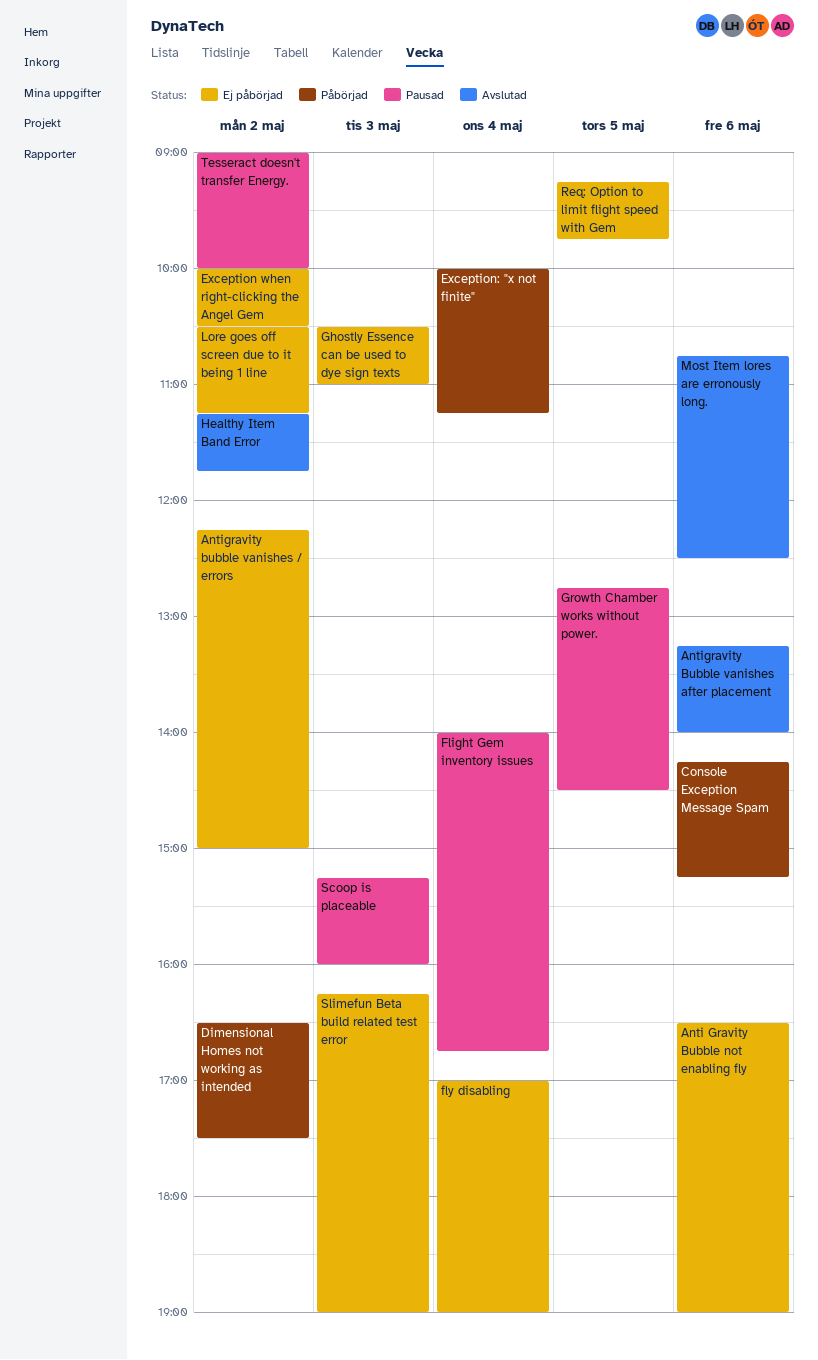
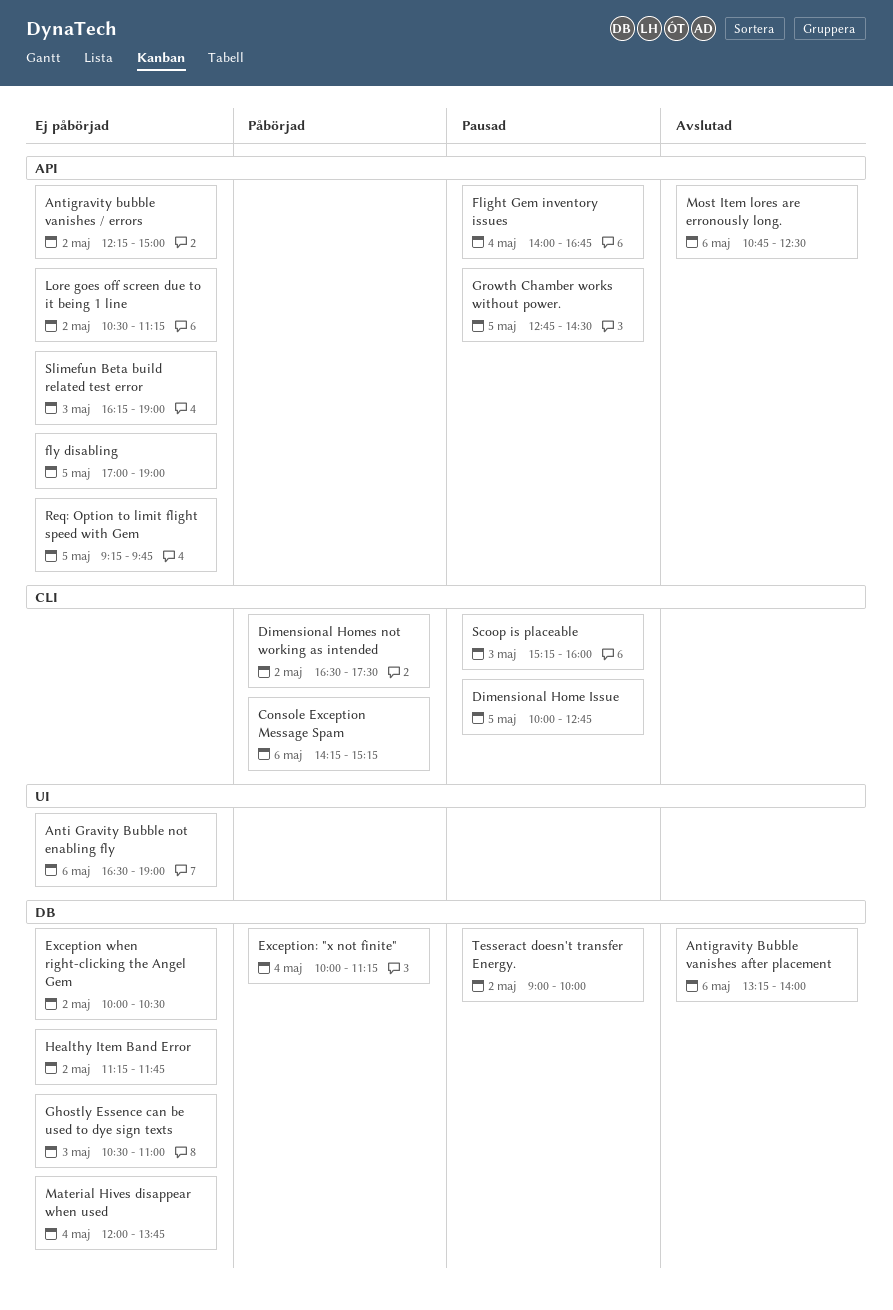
Dimensional Home Issue: none -> present
fly disabling, day: May 4 -> May 5
Healthy Item Band Error, status: Avslutad -> Ej påbörjad
Material Hives disappear when used: none -> present

